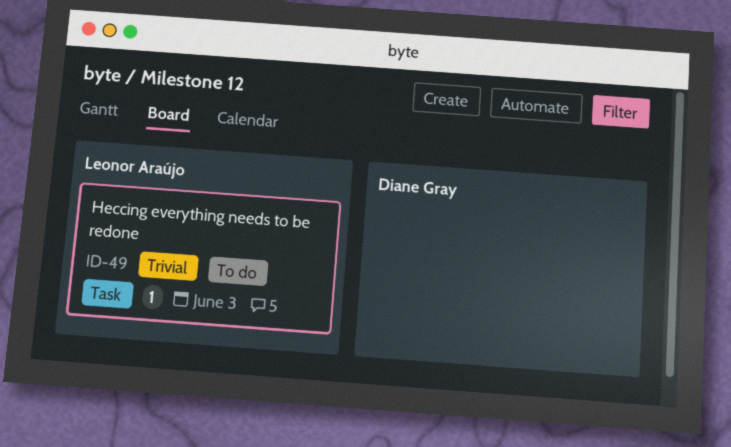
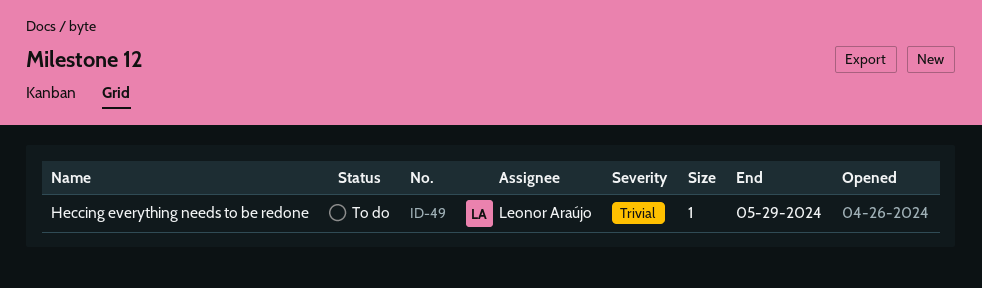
ID-49, due: Jun 3 -> May 29

